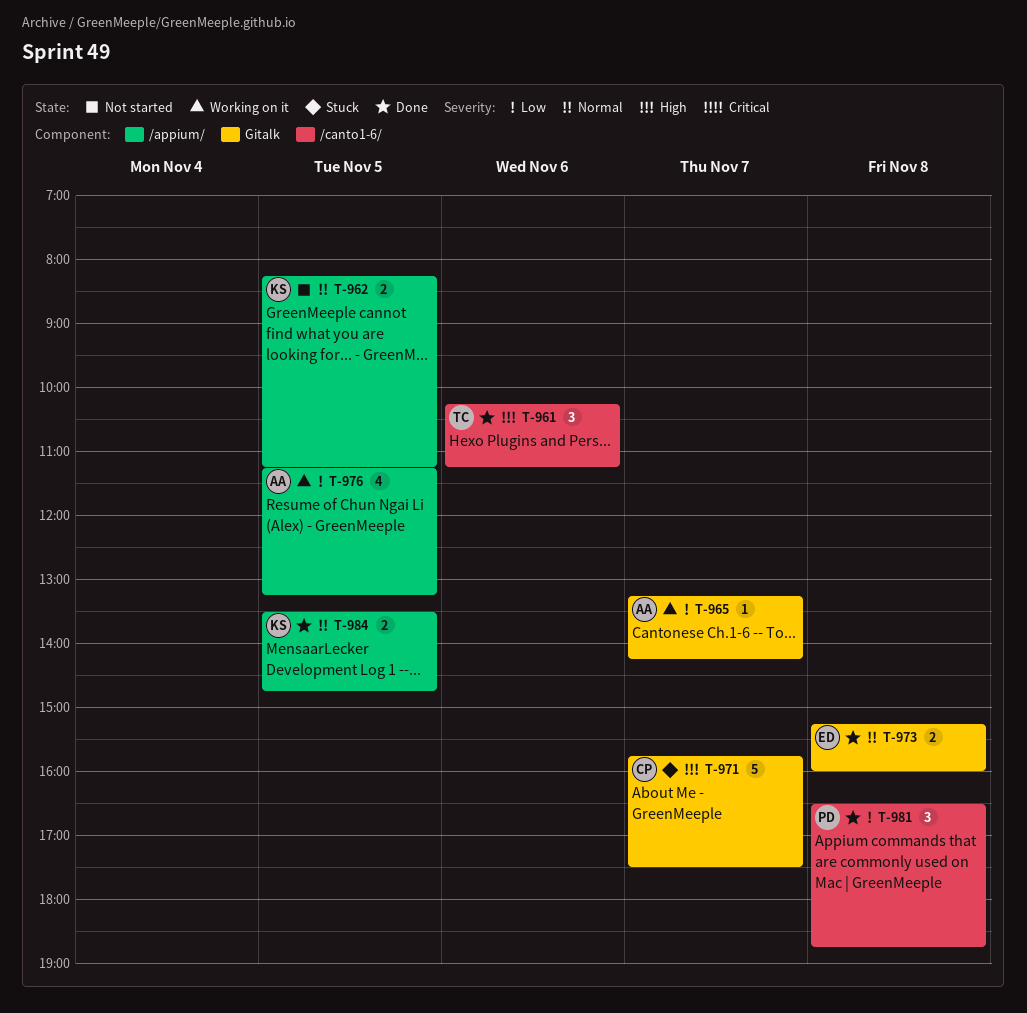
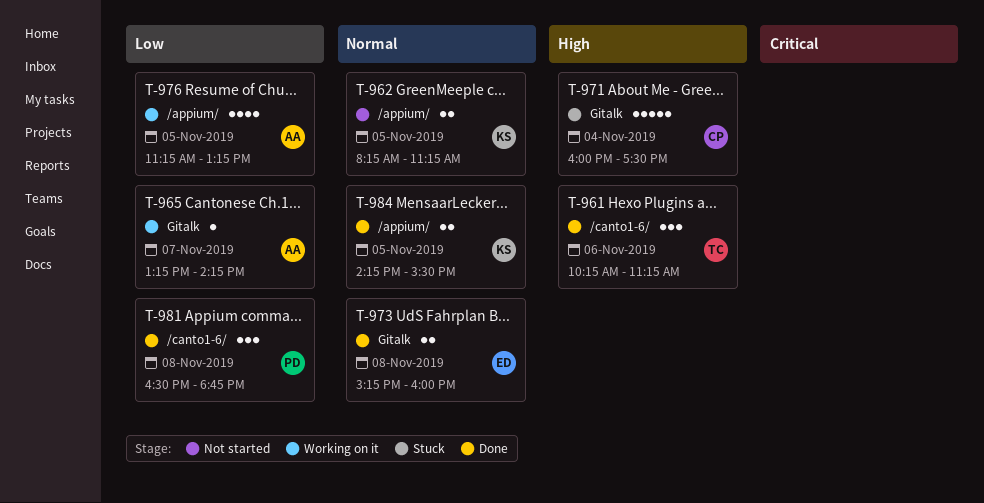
T-971, day: Nov 7 -> Nov 4
T-971, begins: 15:45 -> 16:00
T-984, begins: 13:30 -> 14:15
T-984, ends: 14:45 -> 15:30

